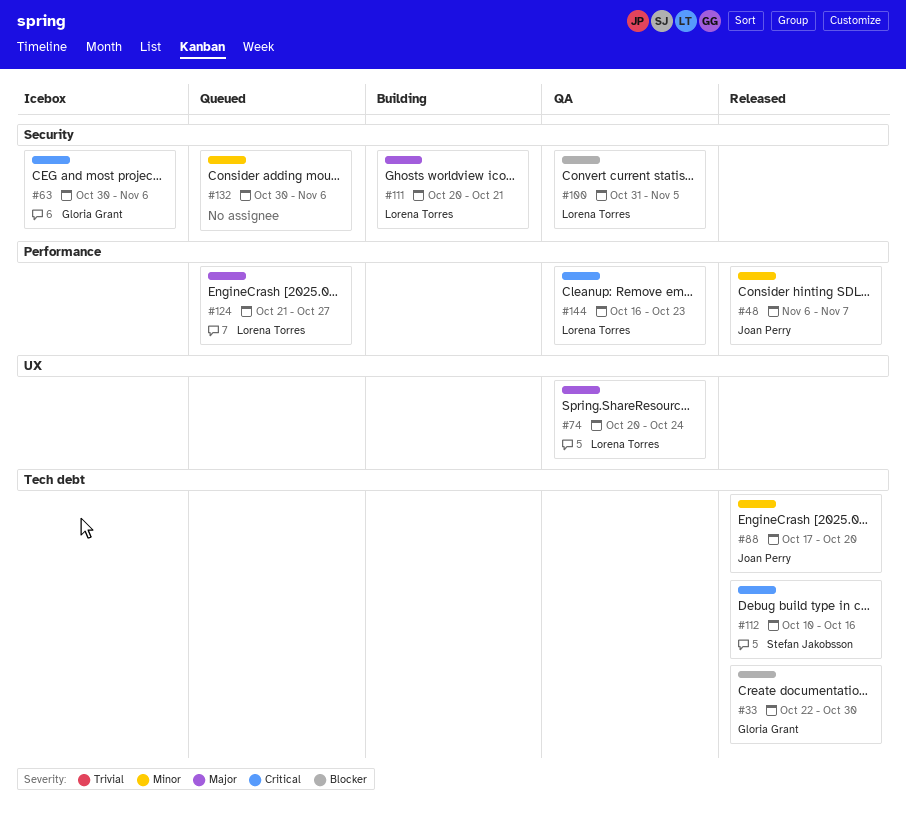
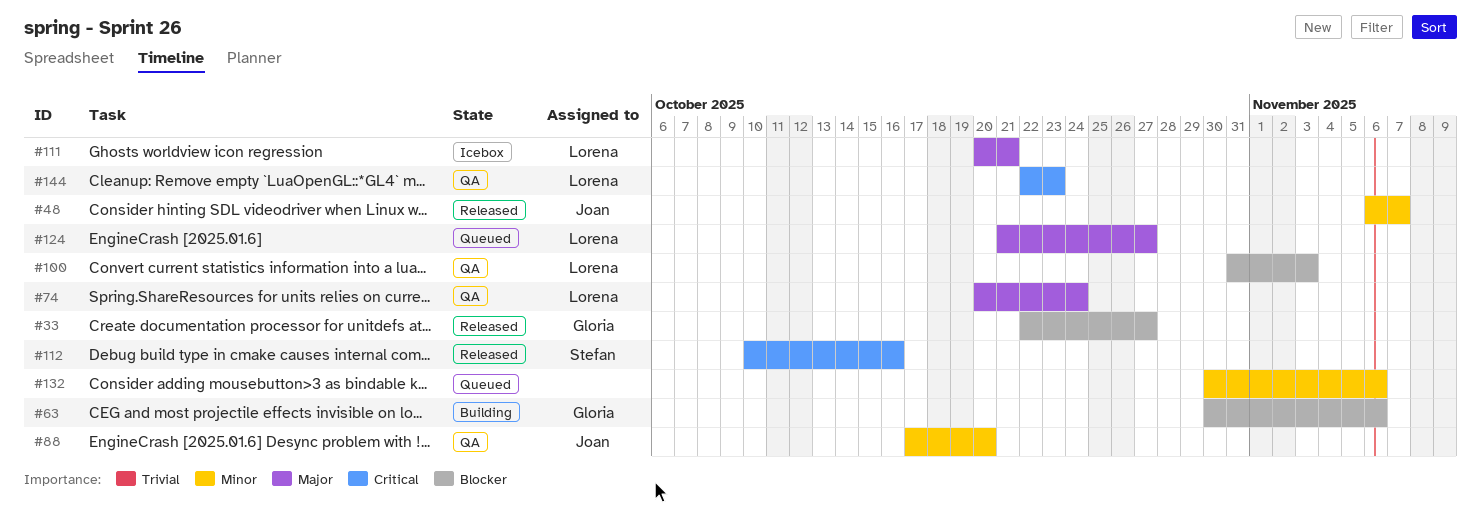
#33, due: Oct 30 -> Oct 27
#63, status: Icebox -> Building
#63, priority: Critical -> Blocker
#88, status: Released -> QA
#100, due: Nov 5 -> Nov 3
#111, status: Building -> Icebox
#144, start: Oct 16 -> Oct 22

